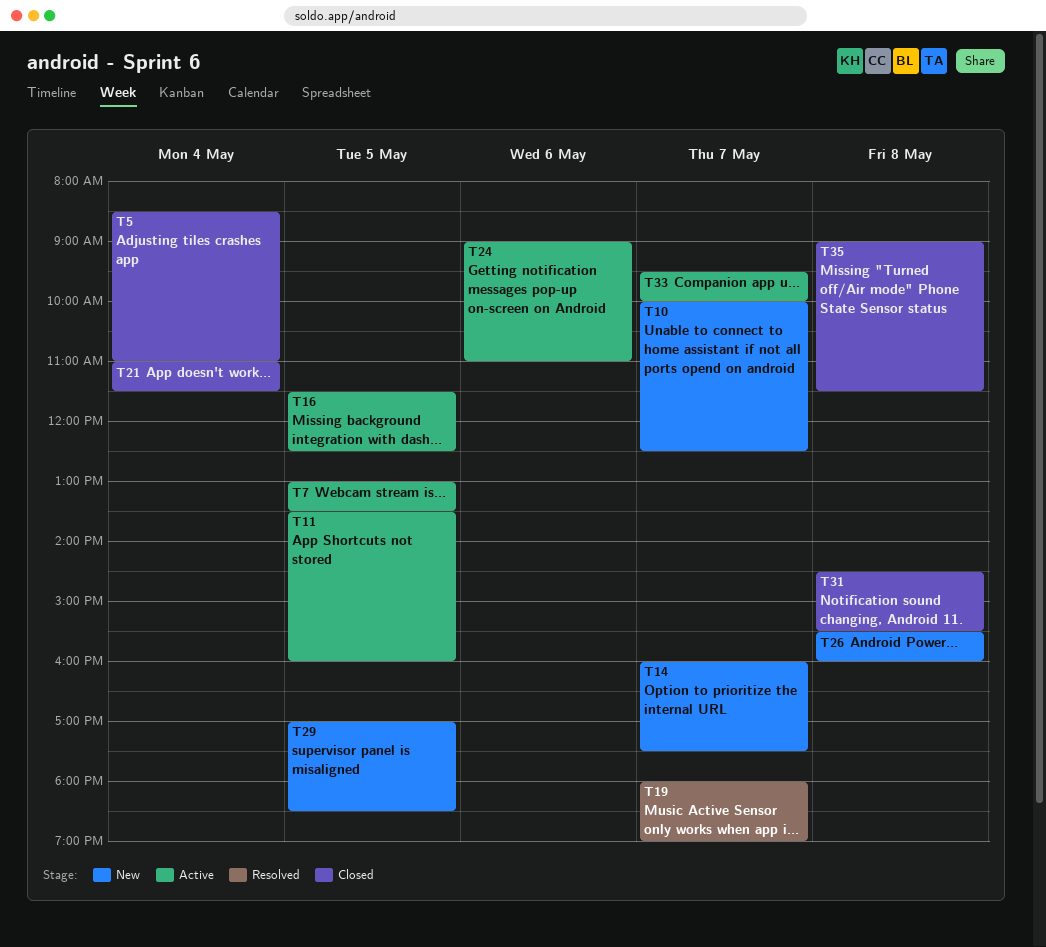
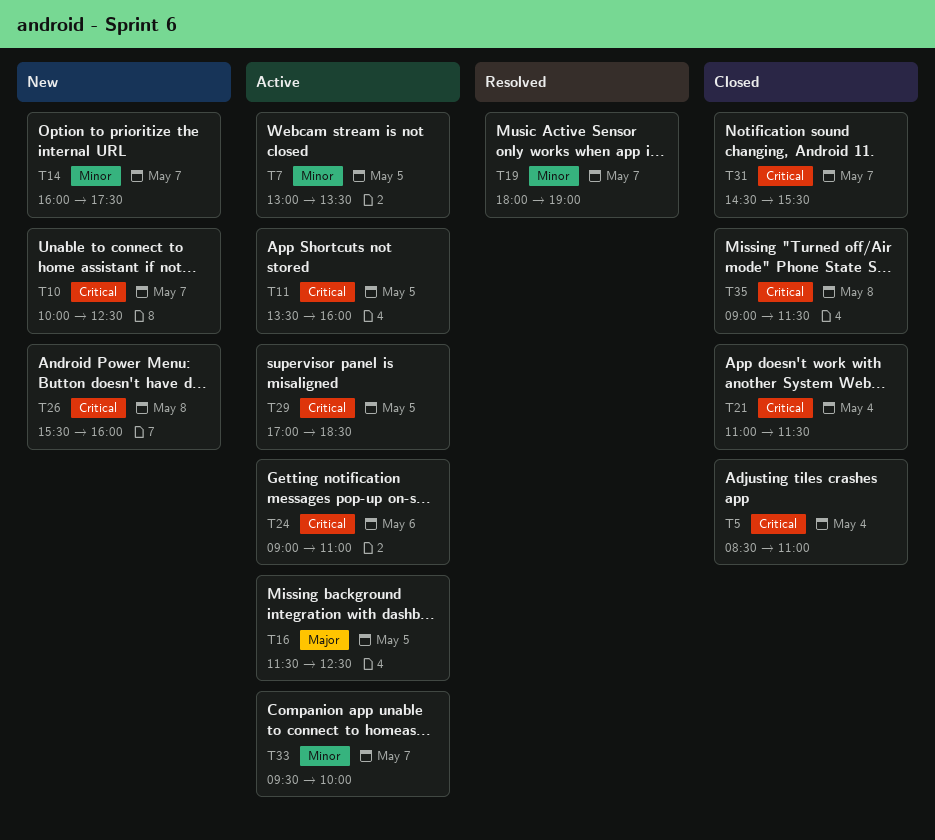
T29, status: New -> Active
T31, day: May 8 -> May 7

